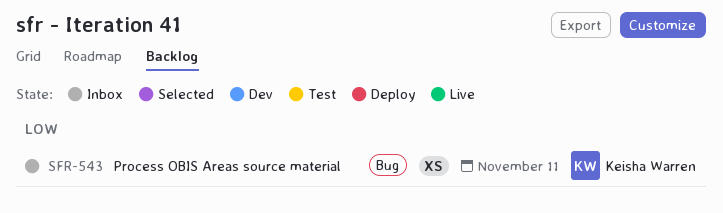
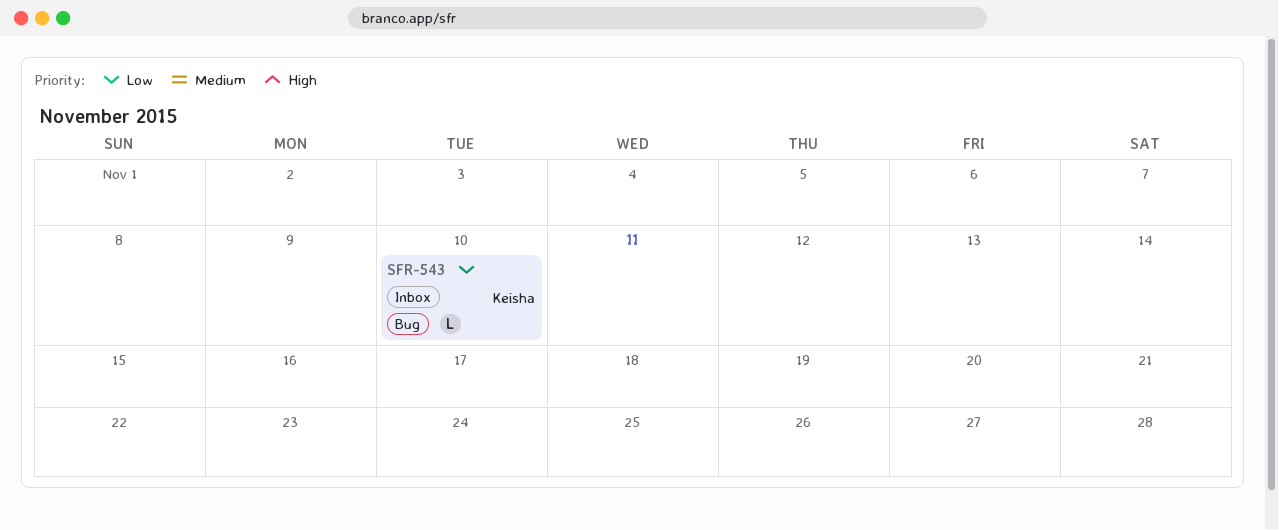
SFR-543, estimate: XS -> L
SFR-543, due: Nov 11 -> Nov 10

